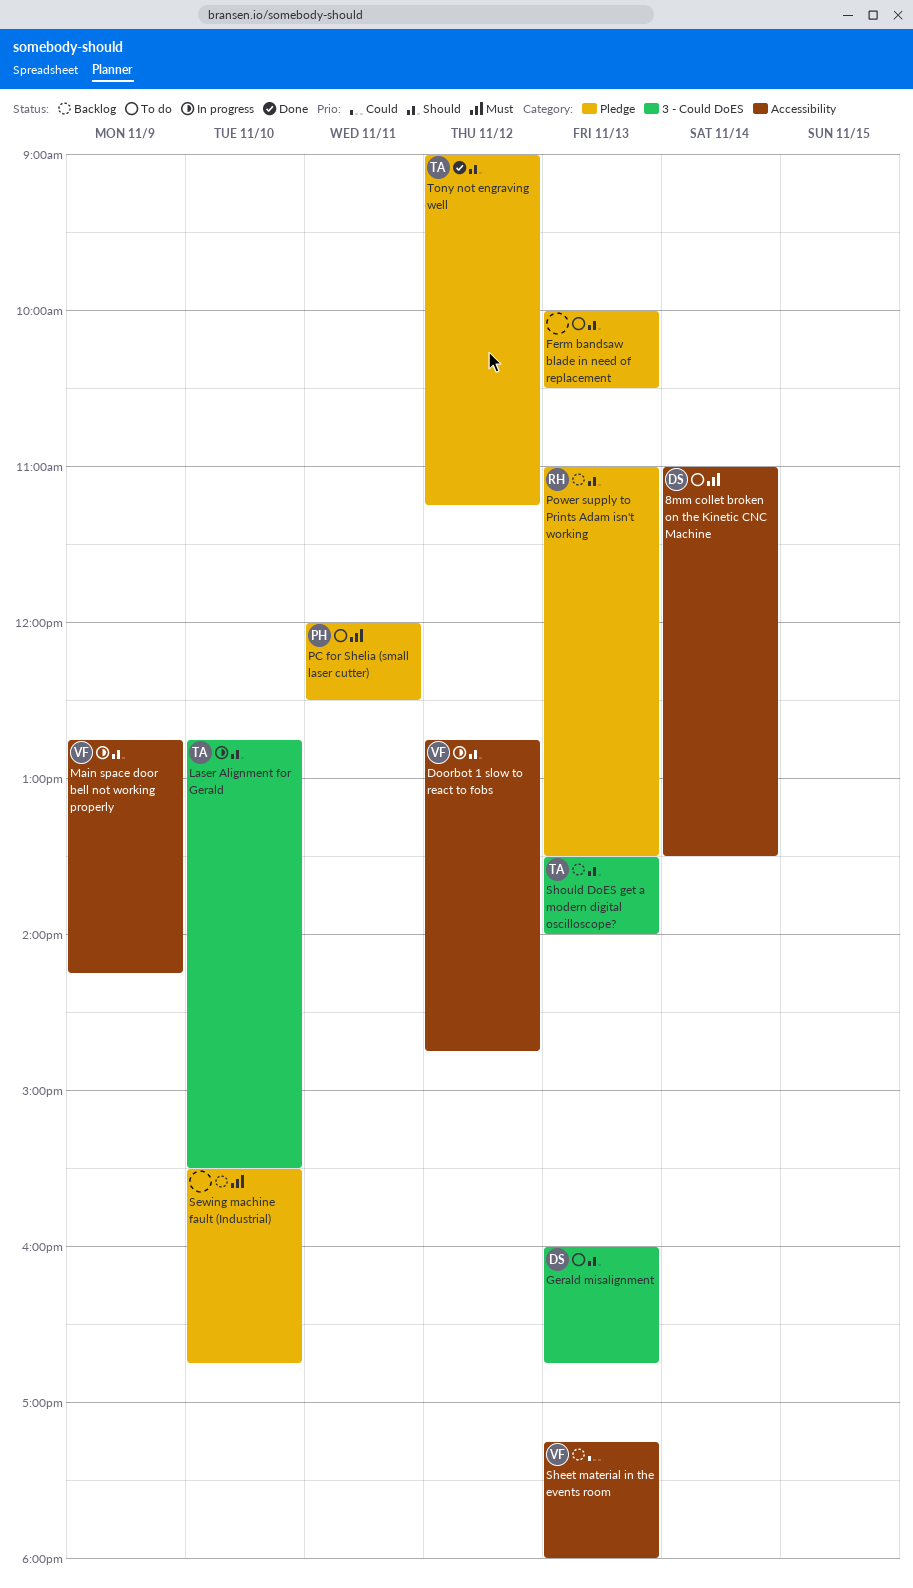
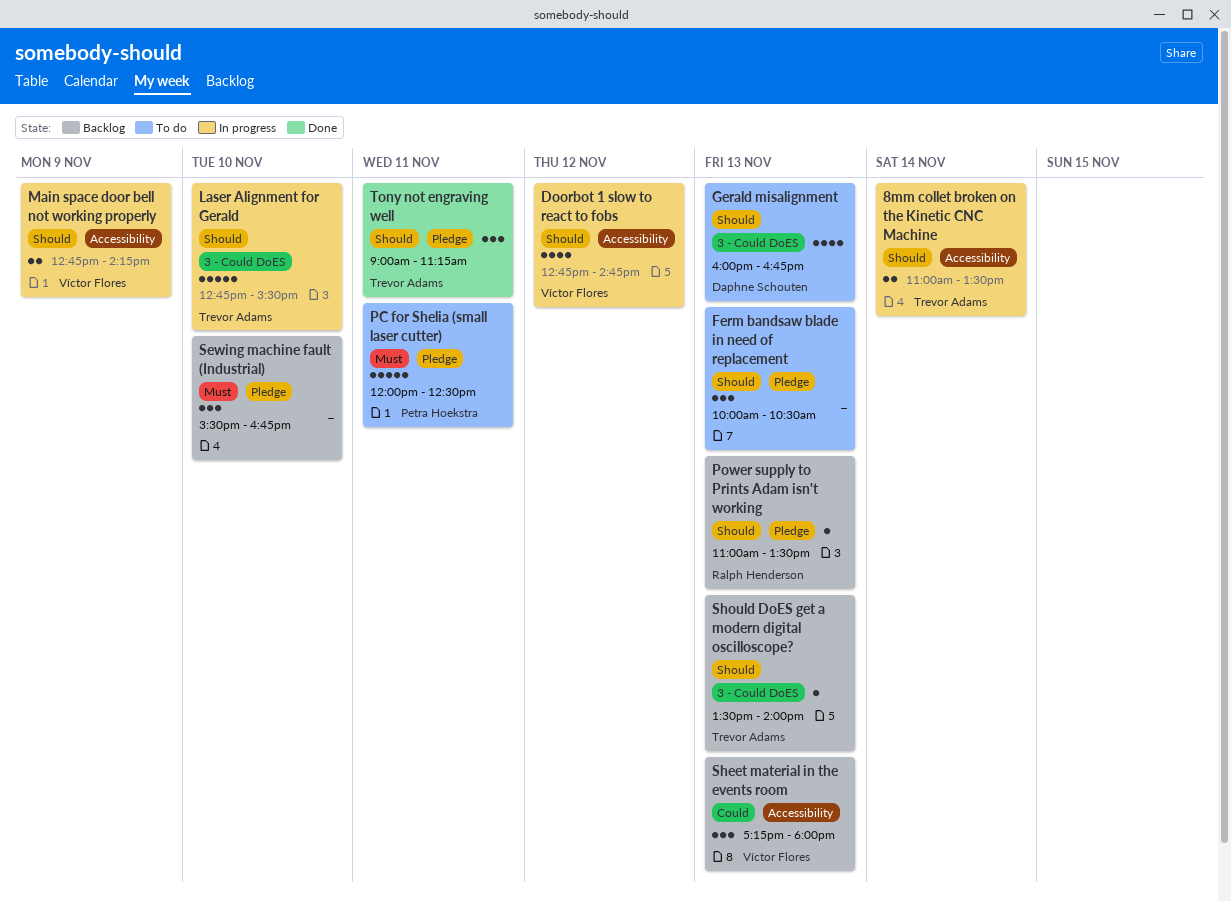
8mm collet broken on the Kinetic CNC Machine, status: To do -> In progress
8mm collet broken on the Kinetic CNC Machine, owner: Daphne Schouten -> Trevor Adams
8mm collet broken on the Kinetic CNC Machine, priority: Must -> Should
Tony not engraving well, day: Nov 12 -> Nov 11

